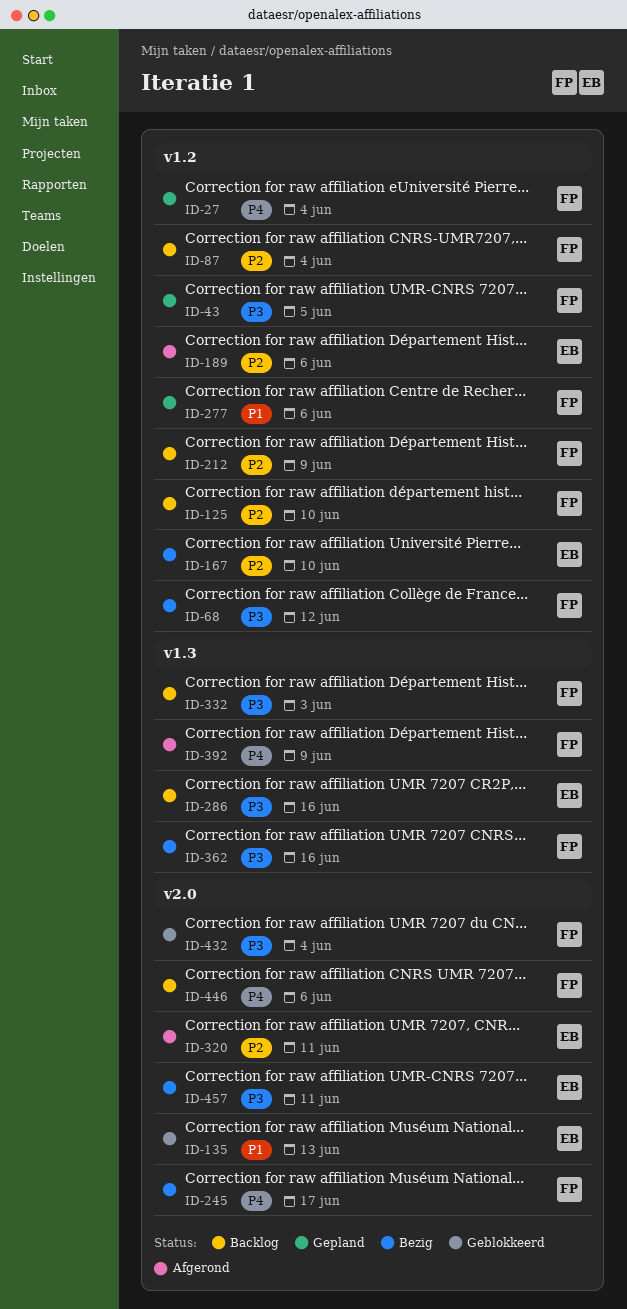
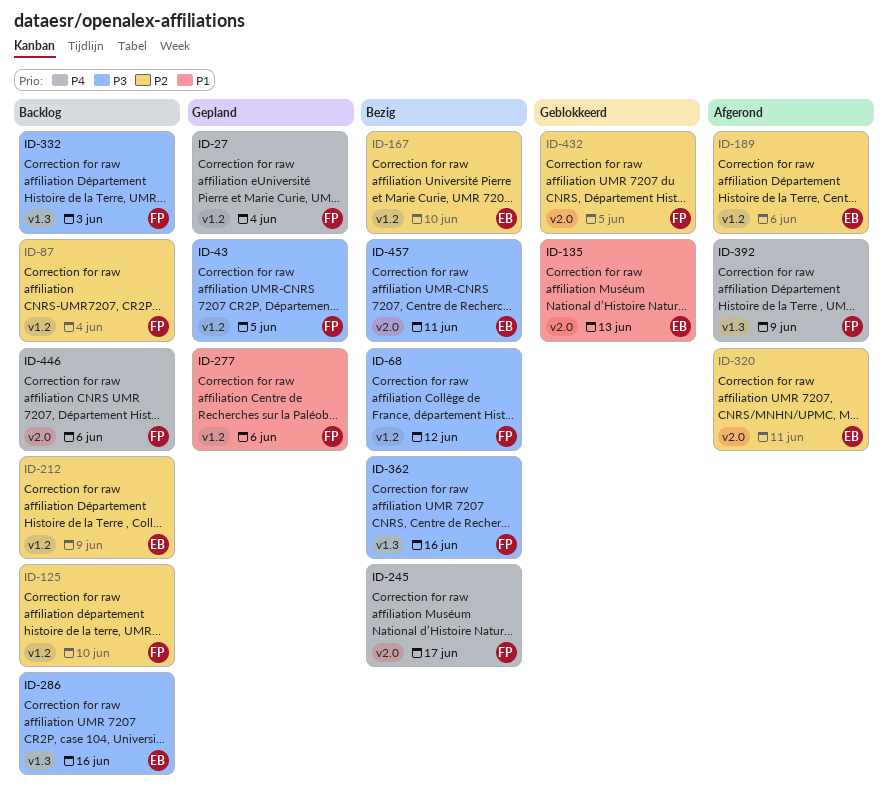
ID-212, owner: FP -> EB
ID-432, priority: P3 -> P2
ID-432, due: Jun 4 -> Jun 5

